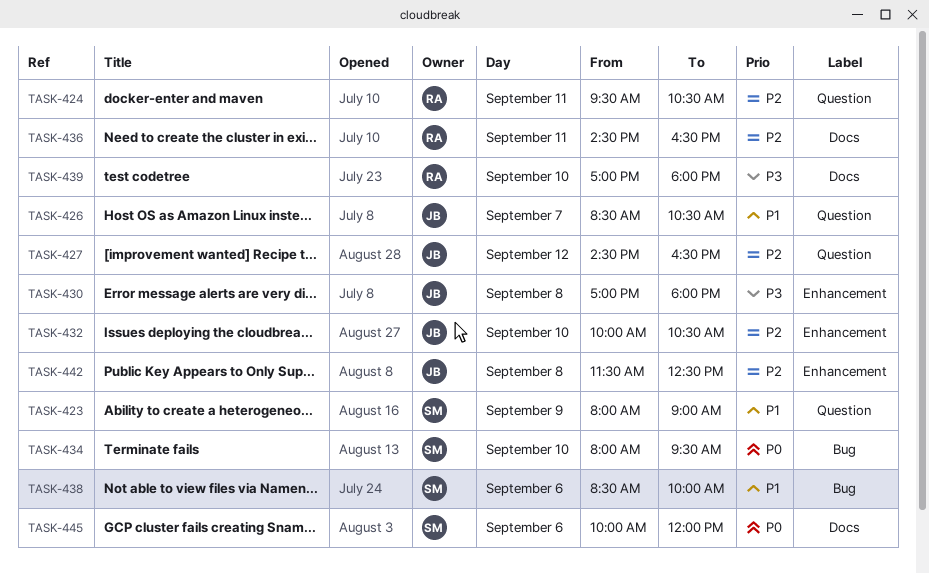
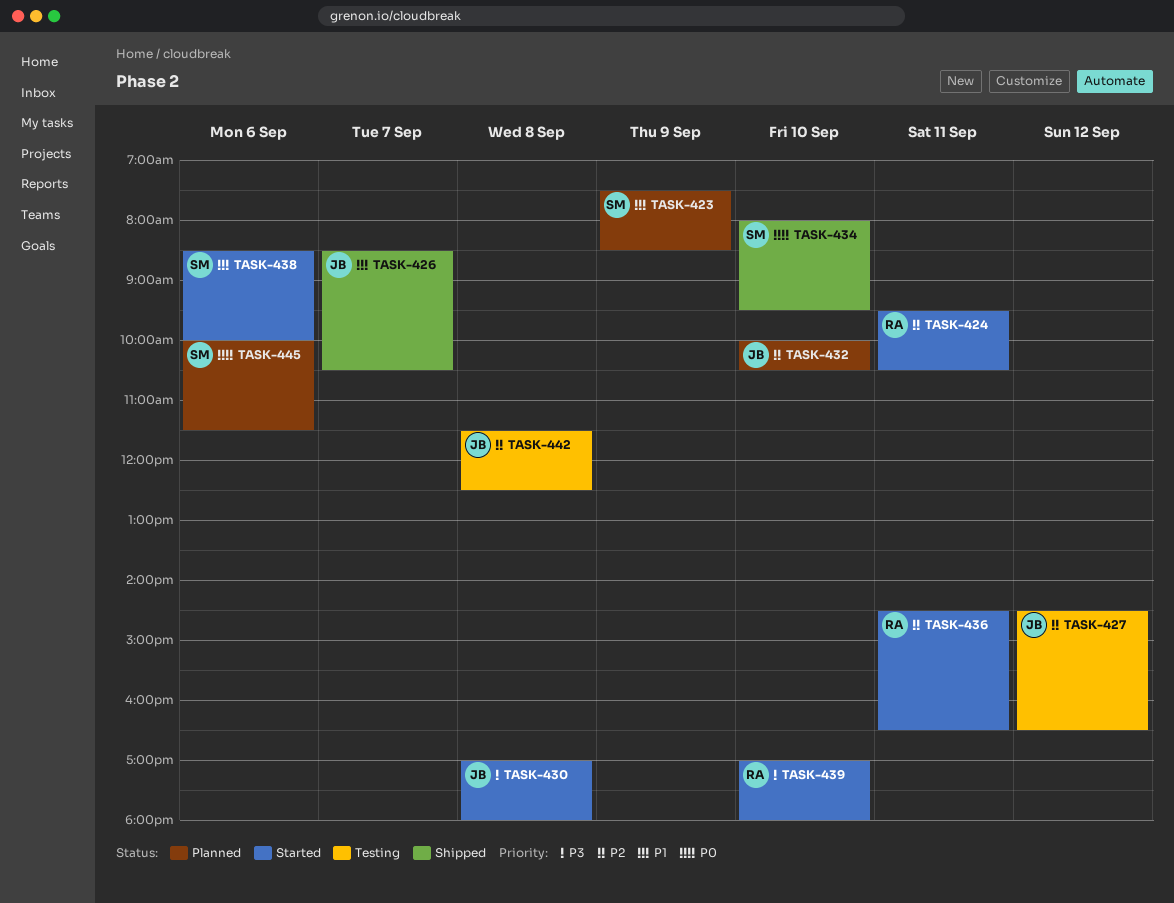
TASK-423, begins: 08:00 -> 07:30
TASK-423, ends: 09:00 -> 08:30
TASK-445, ends: 12:00 -> 11:30

